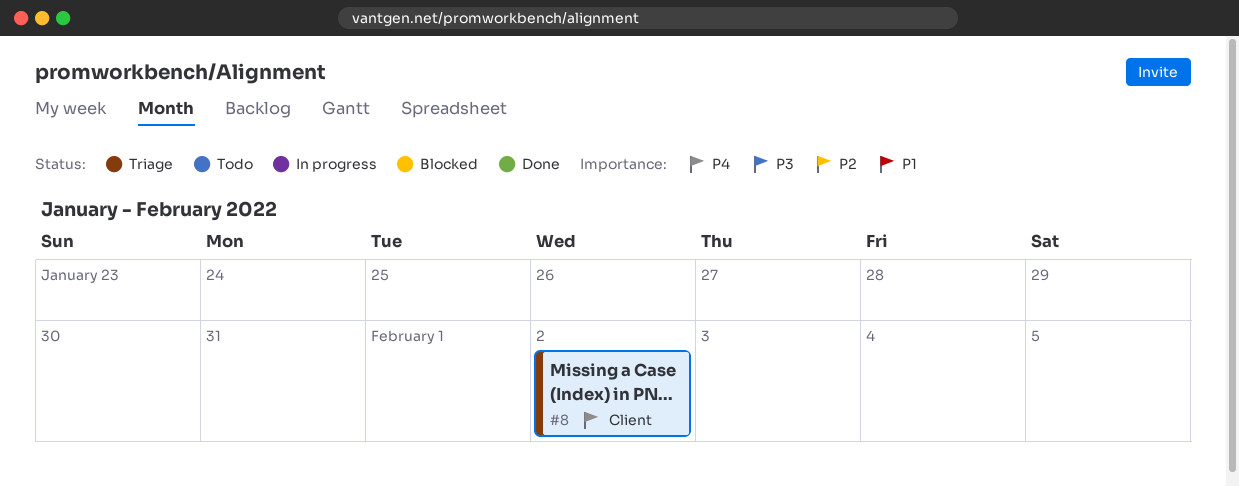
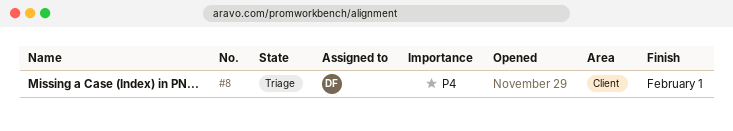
#8, due: Feb 2 -> Feb 1

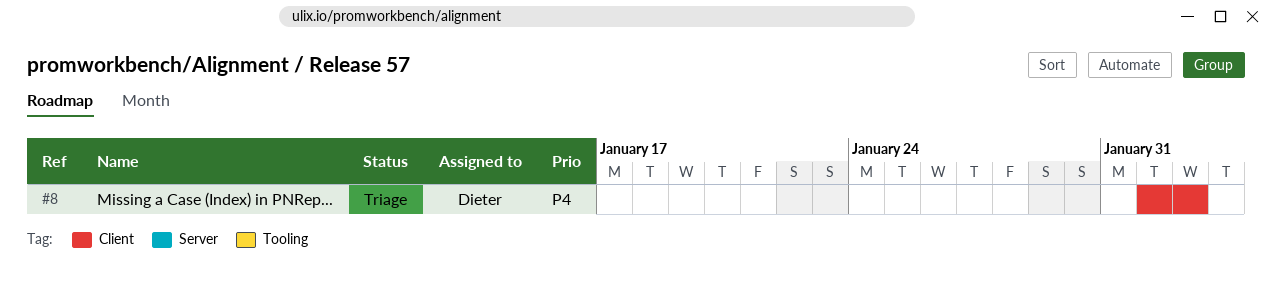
#8, due: Feb 1 -> Feb 2

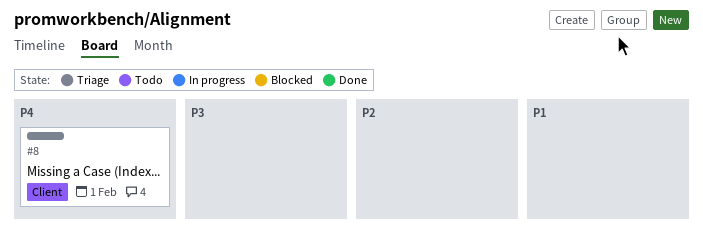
#8, due: Feb 2 -> Feb 1

